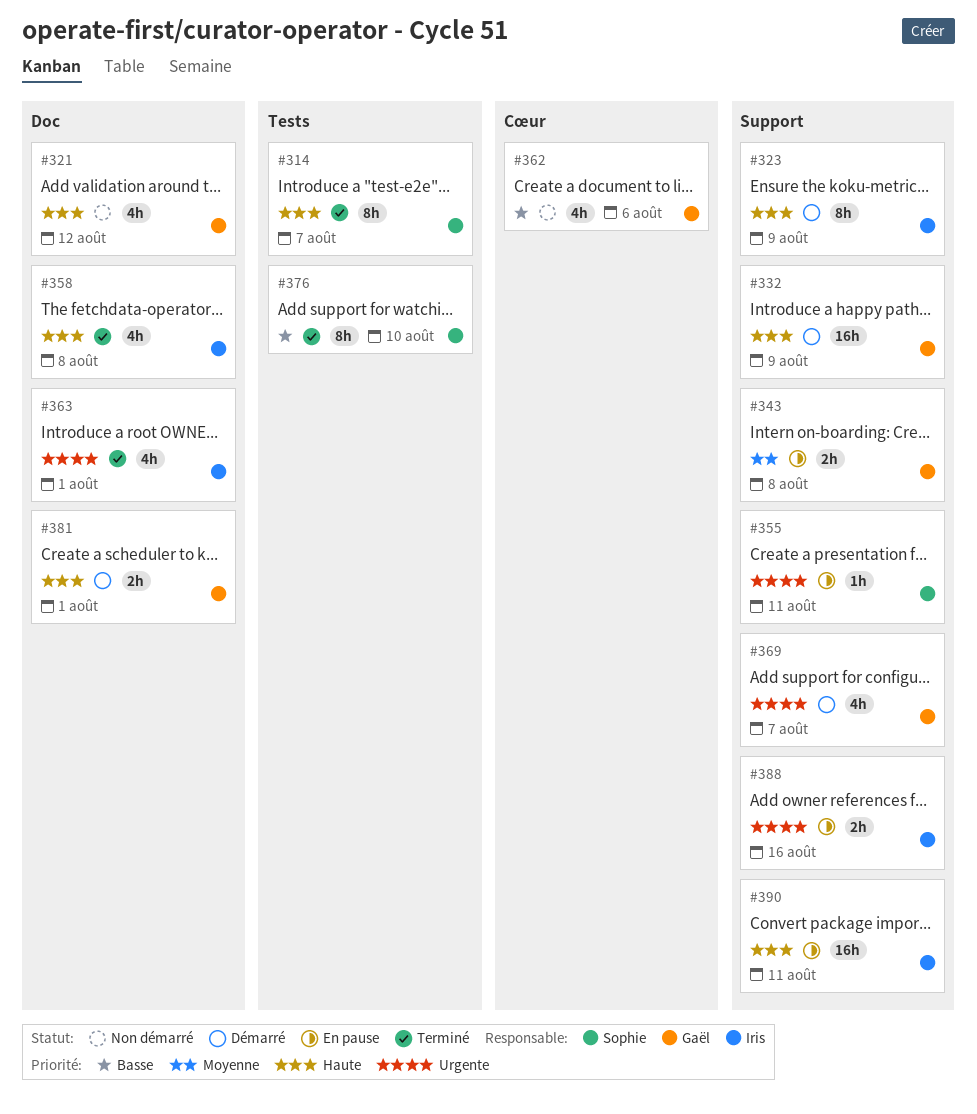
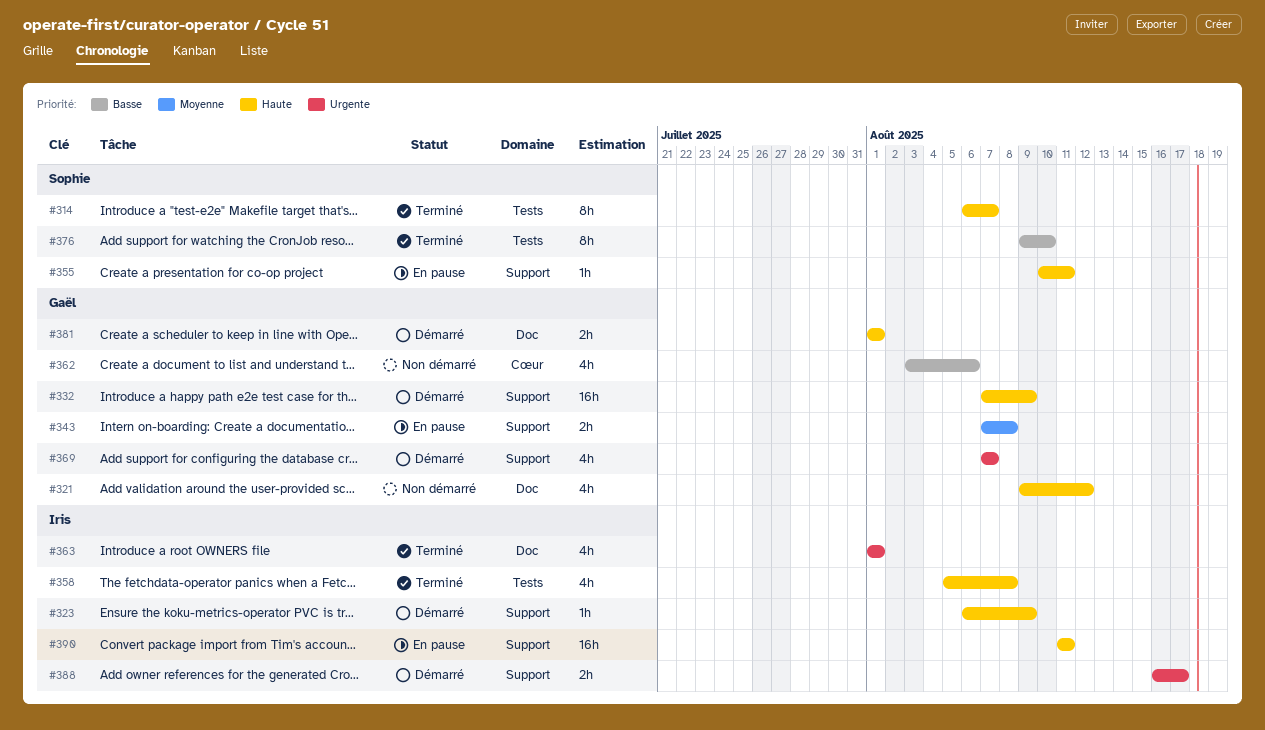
#323, estimate: 8h -> 1h
#355, priority: Urgente -> Haute
#358, label: Doc -> Tests
#388, status: En pause -> Démarré
#388, due: Aug 16 -> Aug 17

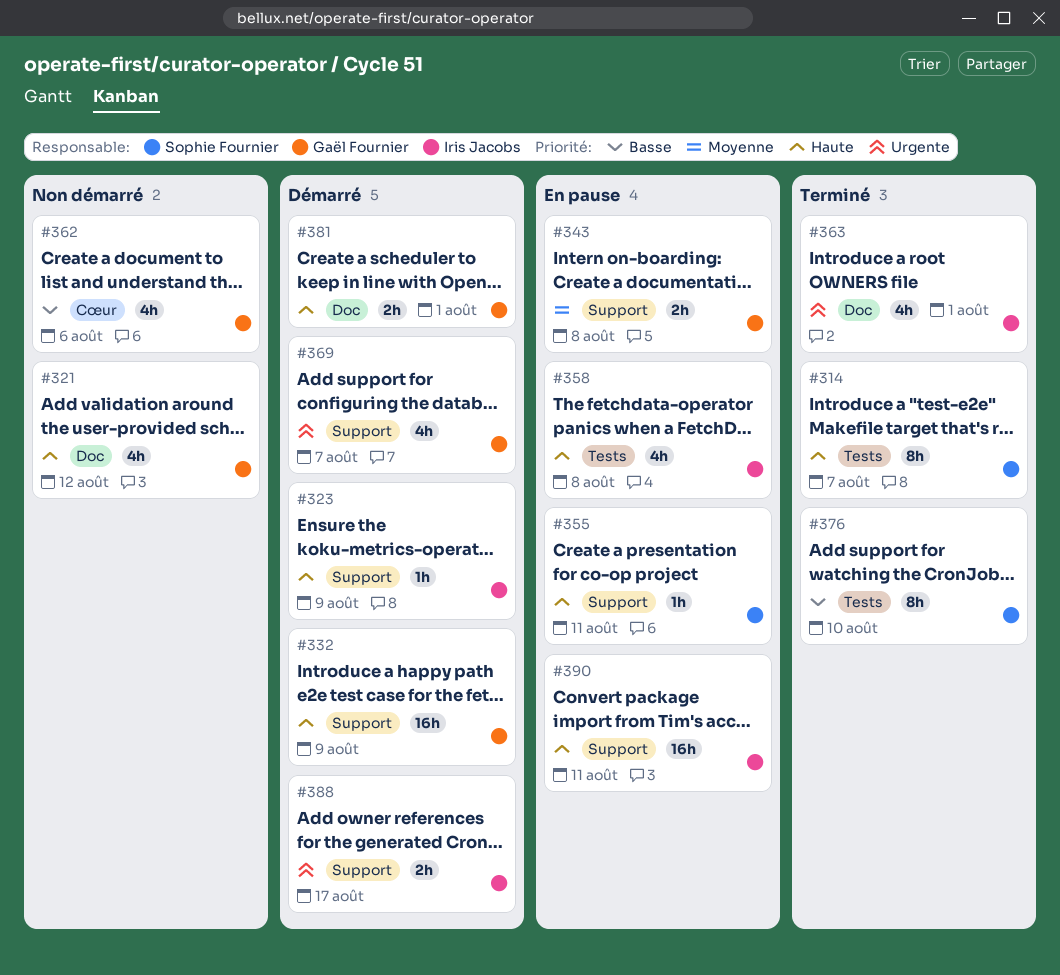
#358, status: Terminé -> En pause

